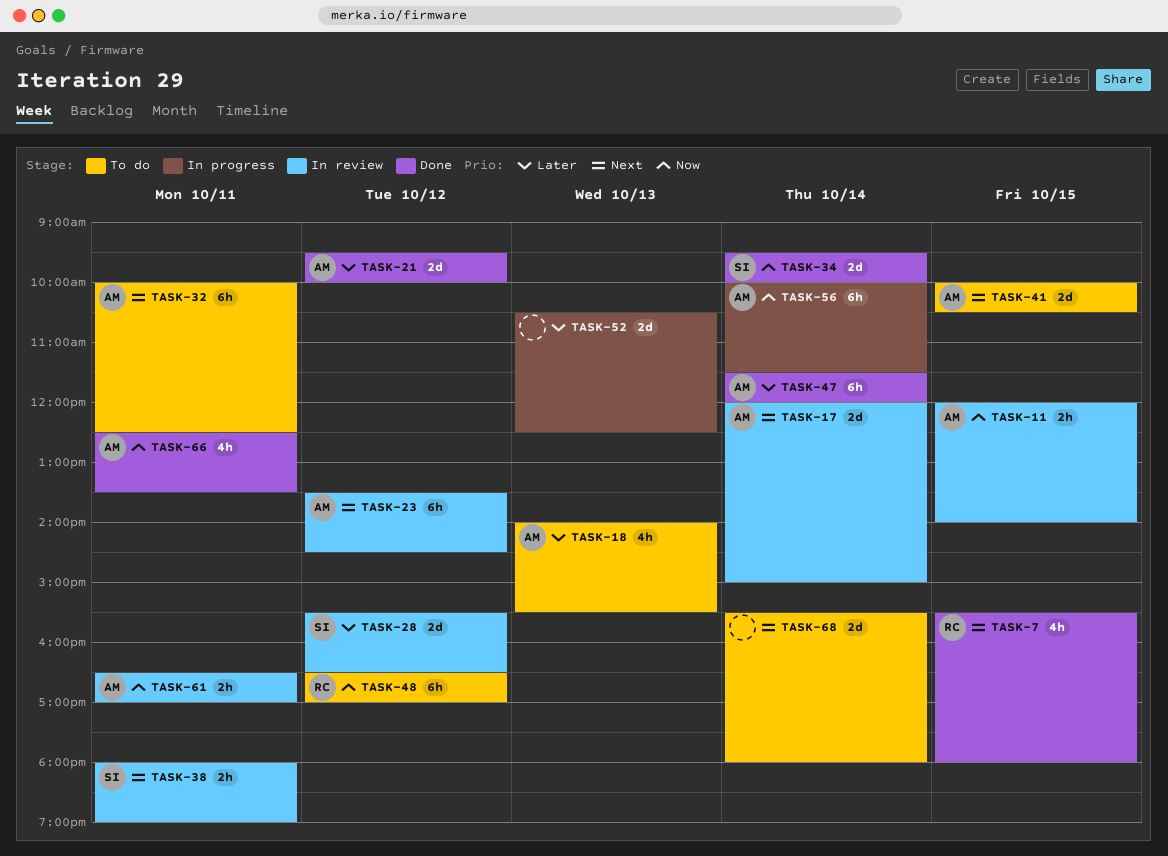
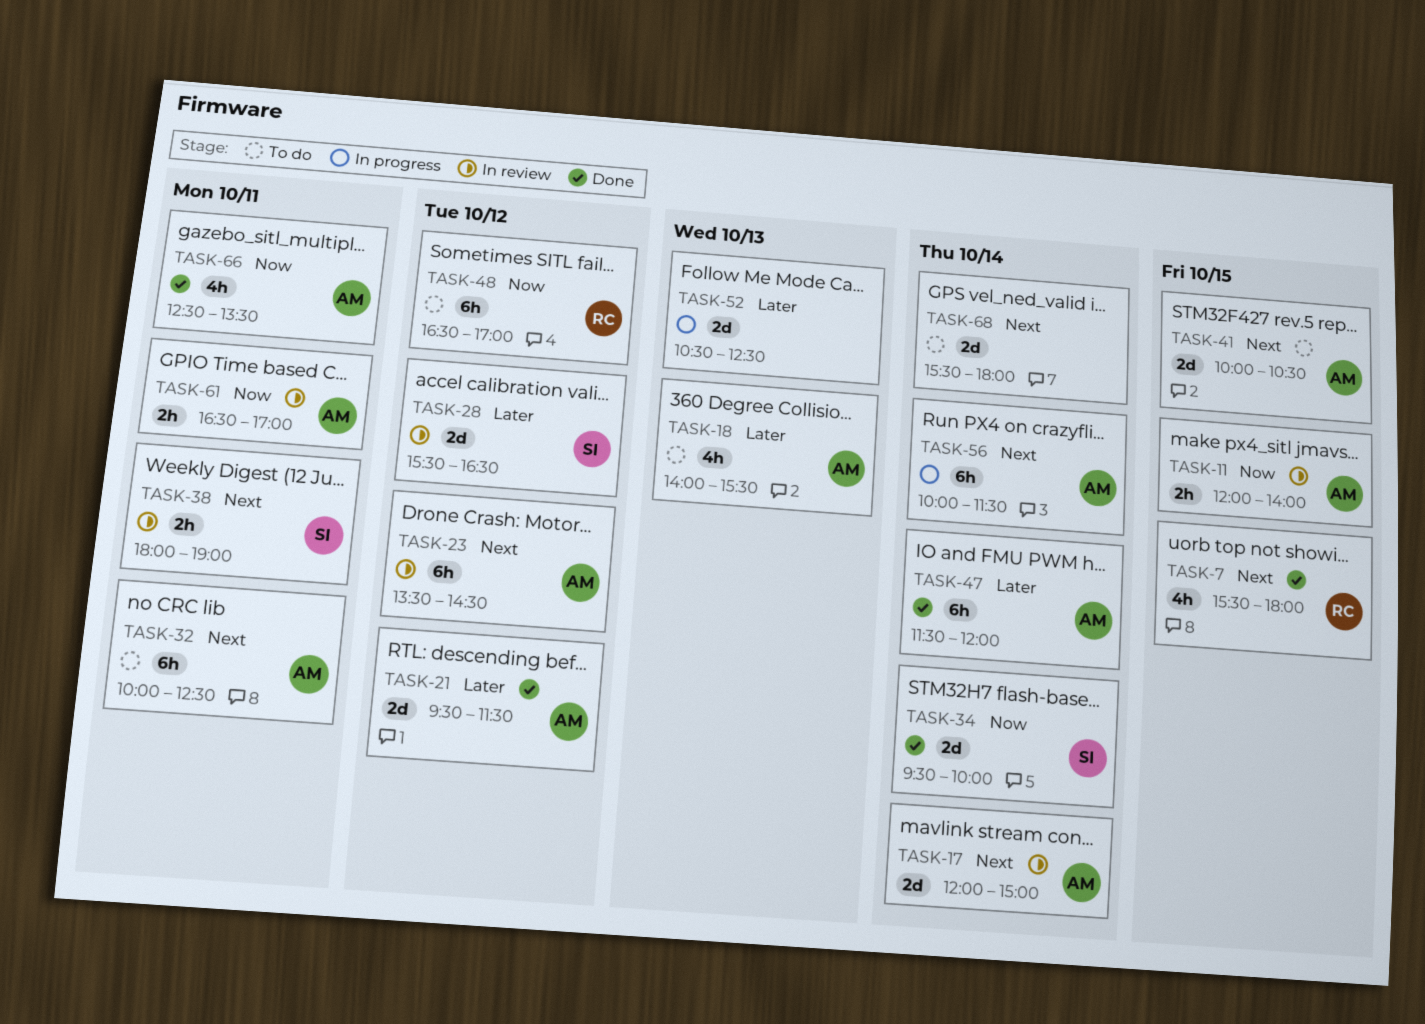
TASK-21, ends: 10:00 -> 11:30
TASK-56, priority: Now -> Next

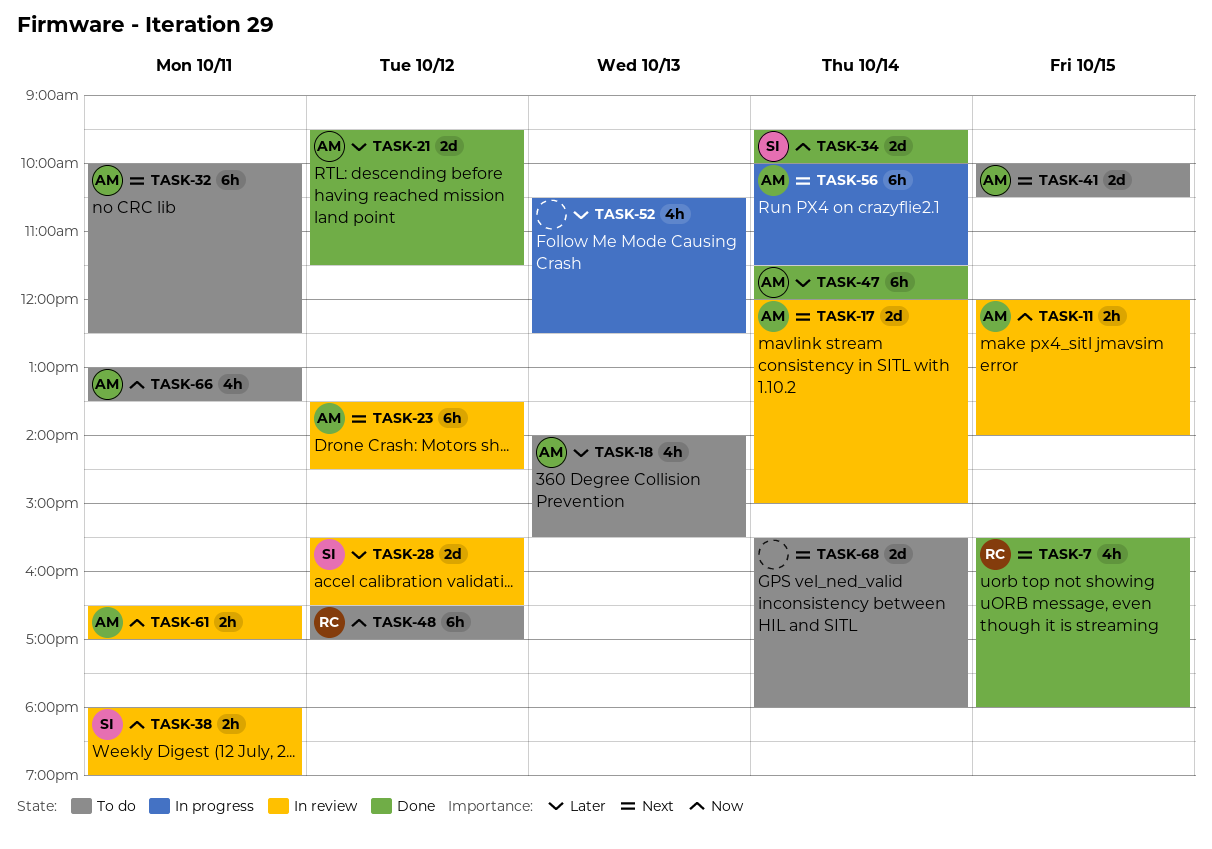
TASK-38, priority: Next -> Now
TASK-52, estimate: 2d -> 4h
TASK-66, status: Done -> To do
TASK-66, begins: 12:30 -> 13:00

